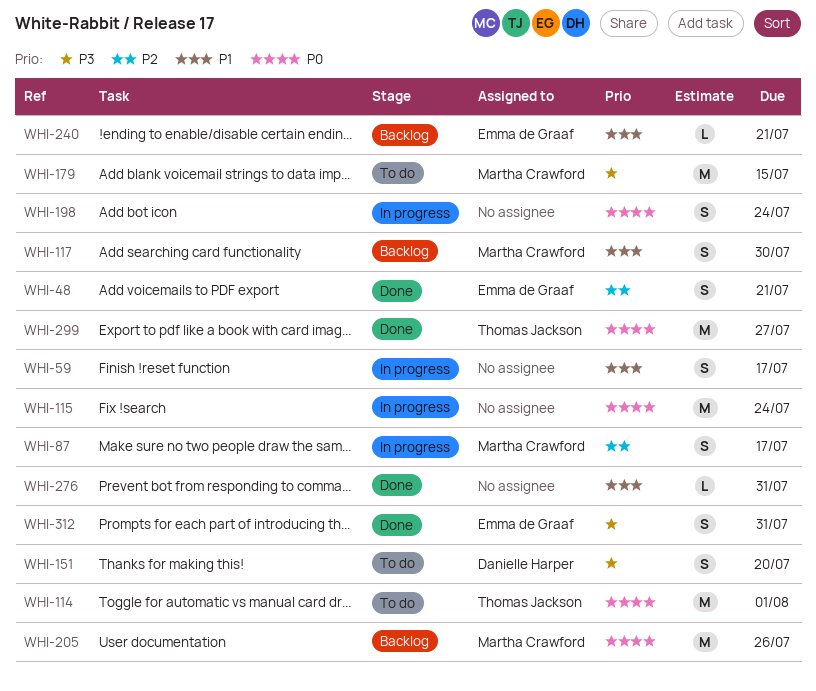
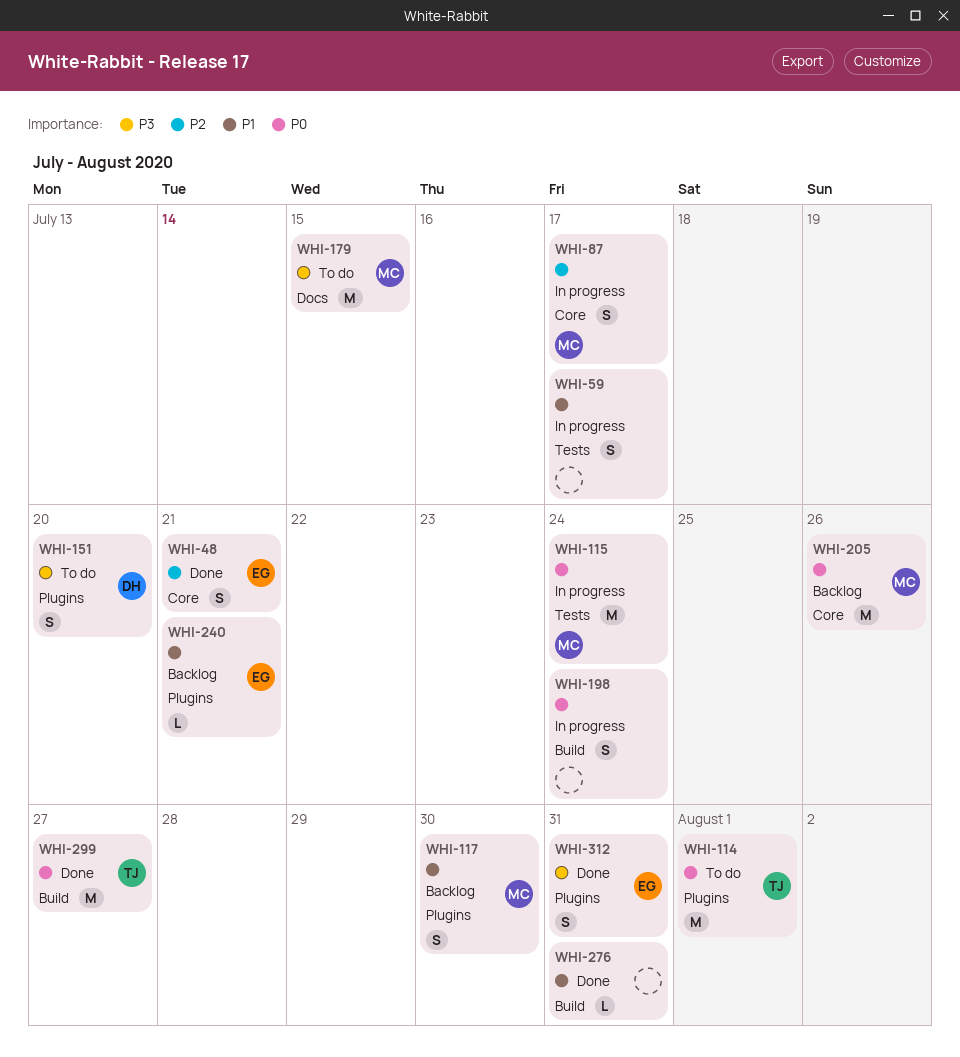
WHI-115, owner: none -> Martha Crawford

